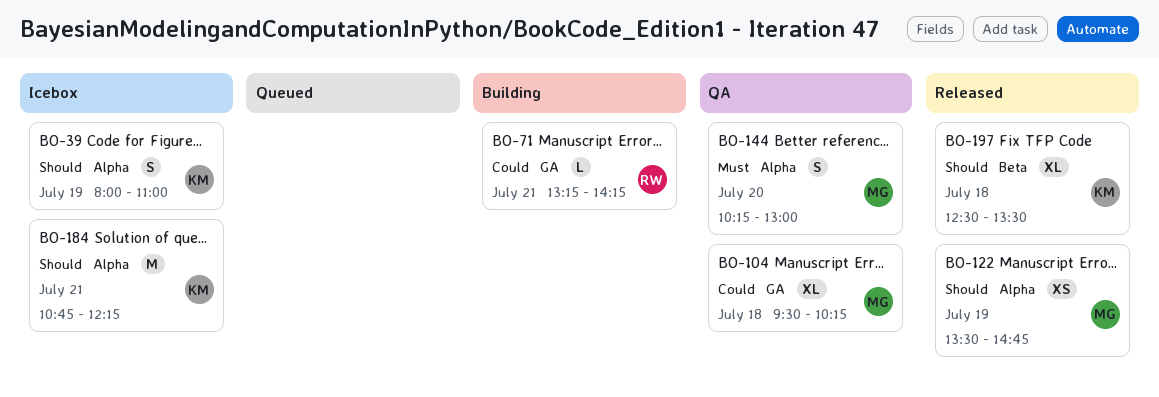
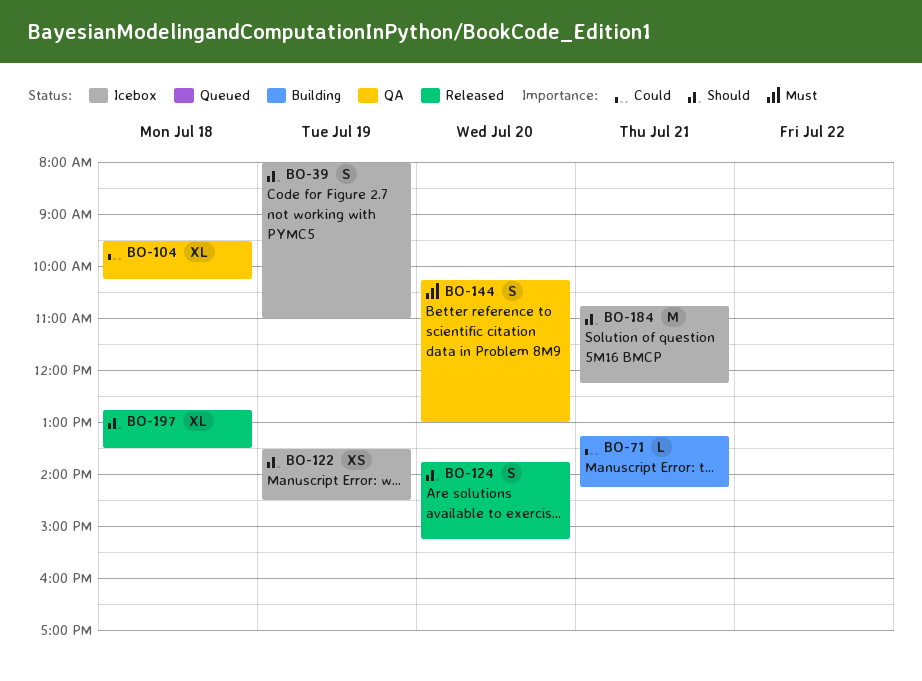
BO-122, status: Released -> Icebox
BO-122, ends: 14:45 -> 14:30
BO-124: none -> present
BO-197, begins: 12:30 -> 12:45

